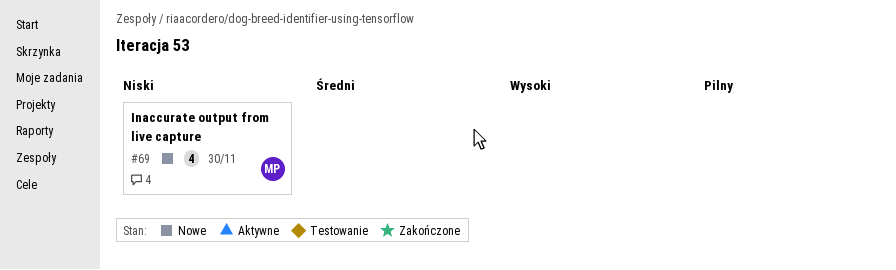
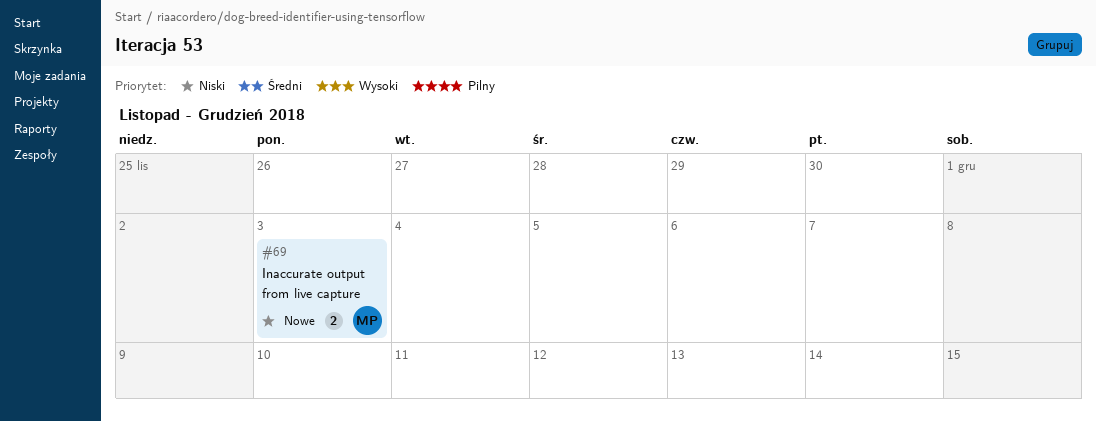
#69, estimate: 4 -> 2
#69, due: Nov 30 -> Dec 3

